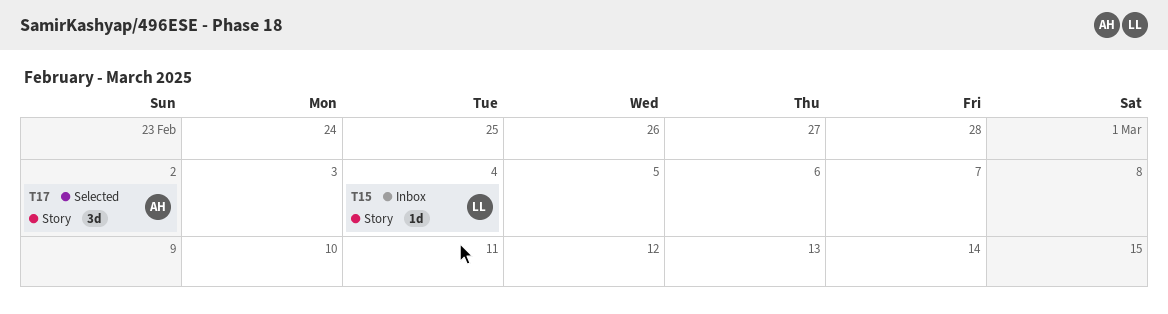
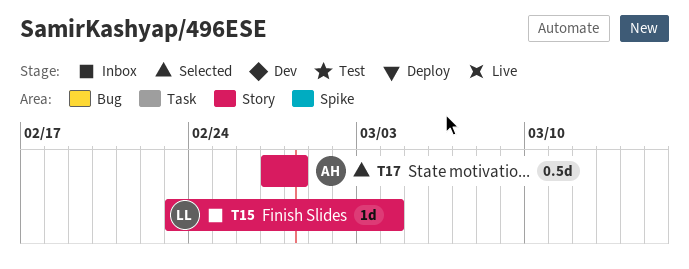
T17, estimate: 3d -> 0.5d
T17, due: Mar 2 -> Feb 28

